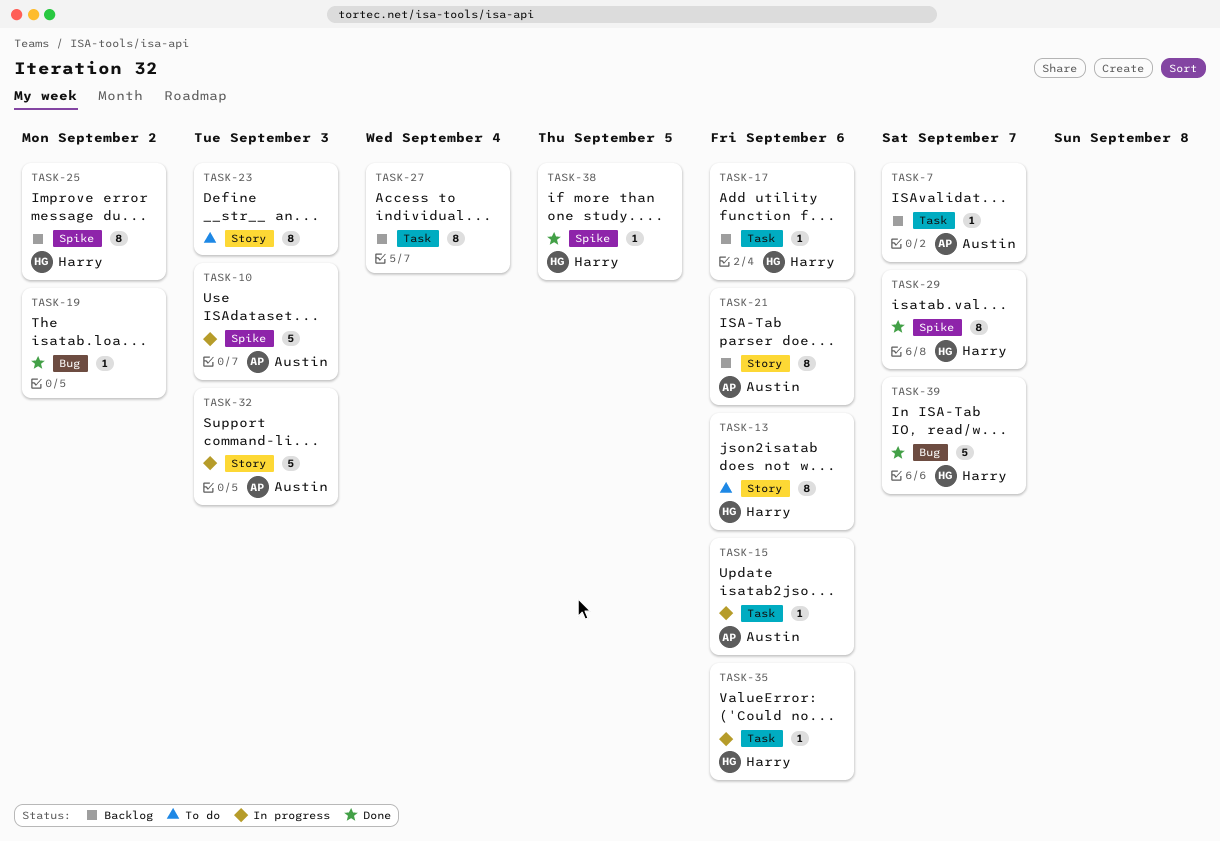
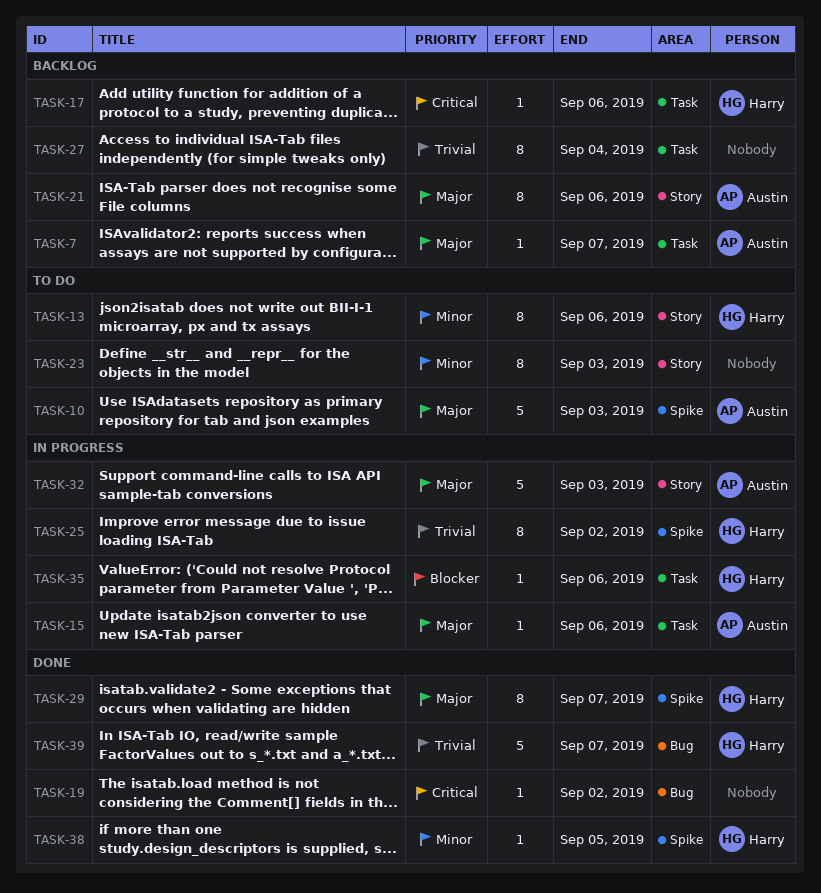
TASK-10, status: In progress -> To do
TASK-25, status: Backlog -> In progress

